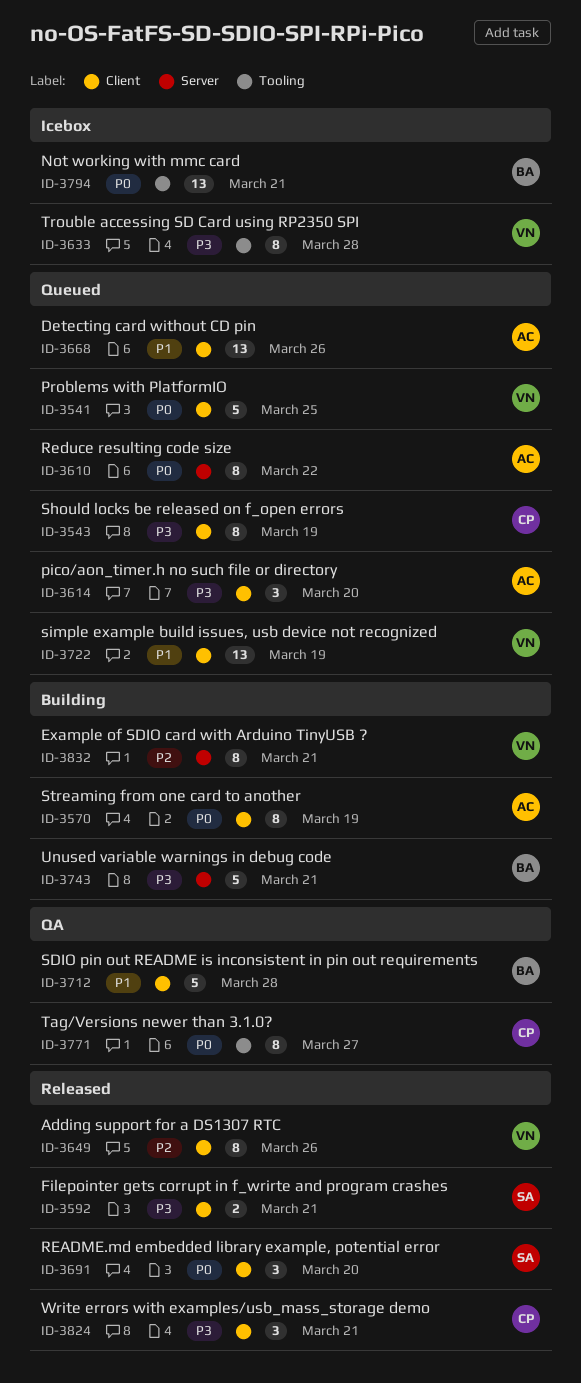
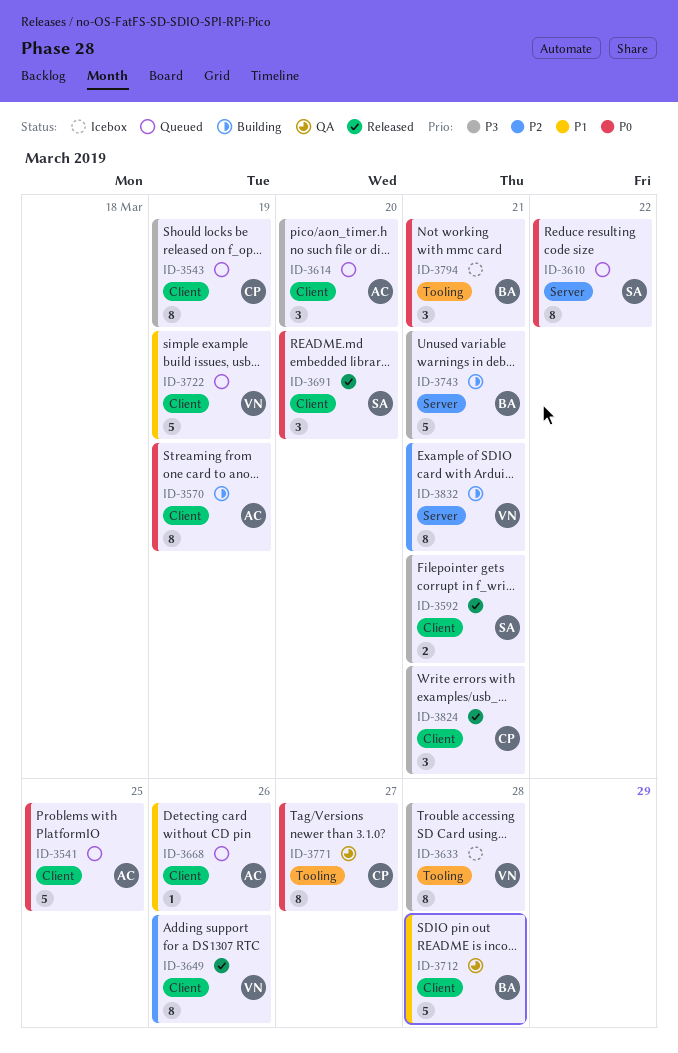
ID-3541, owner: VN -> AC
ID-3610, owner: AC -> SA
ID-3668, estimate: 13 -> 1
ID-3722, estimate: 13 -> 5
ID-3794, estimate: 13 -> 3

